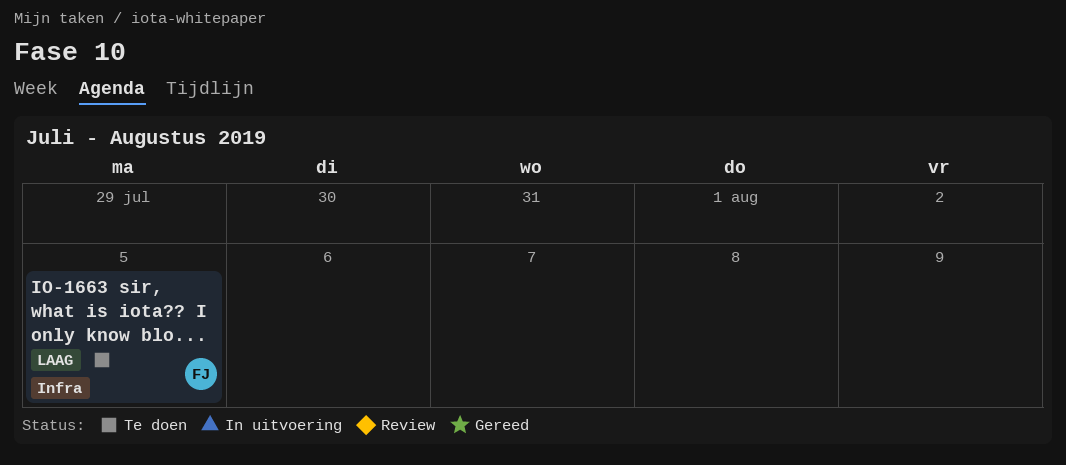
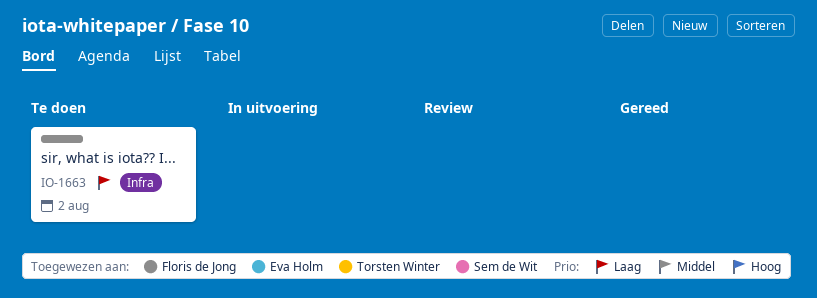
IO-1663, due: Aug 5 -> Aug 2

